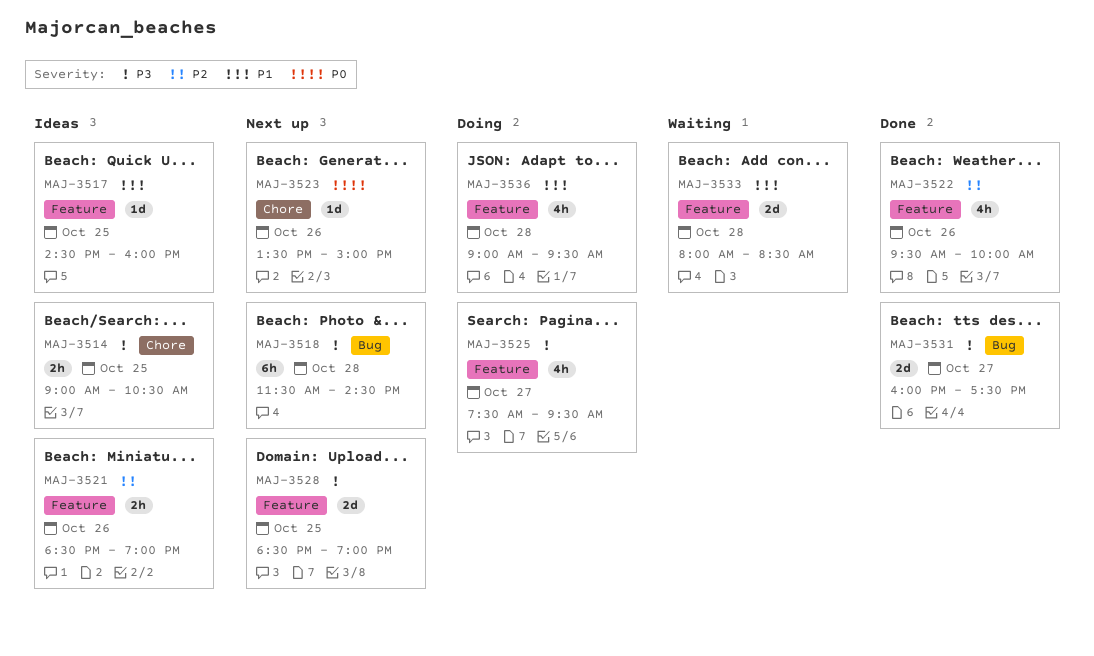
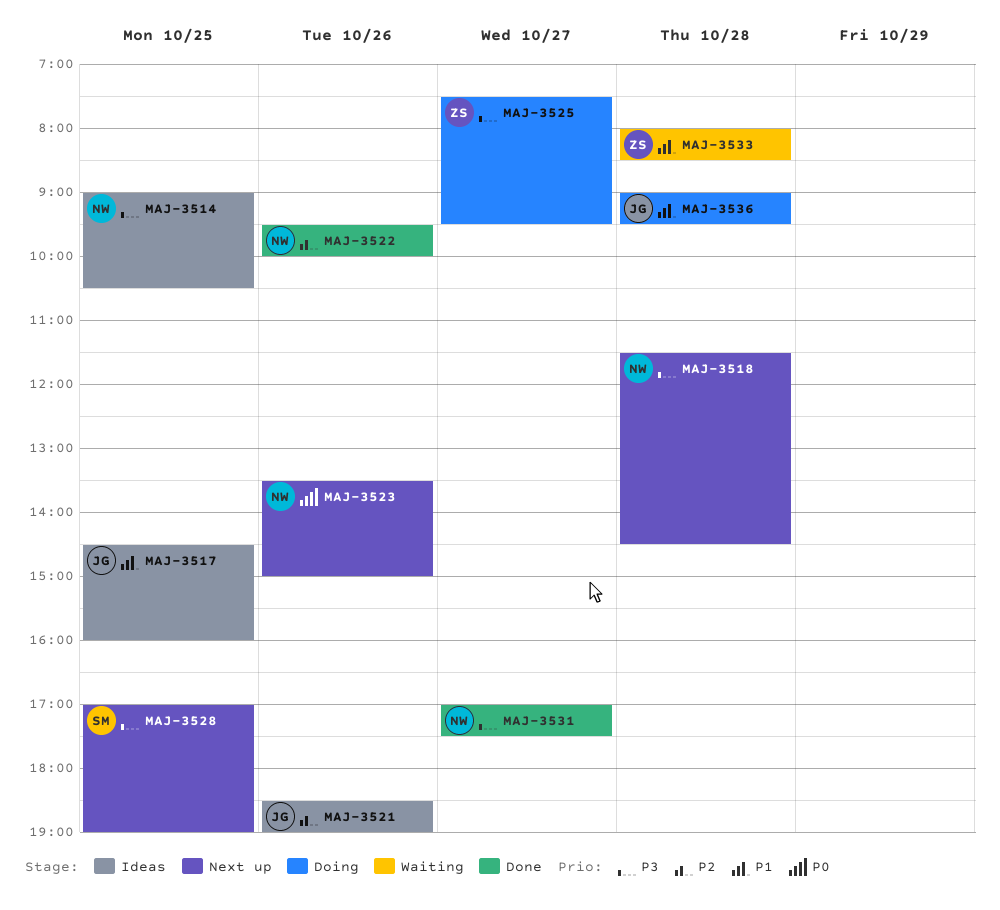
MAJ-3528, begins: 18:30 -> 17:00
MAJ-3531, begins: 16:00 -> 17:00

